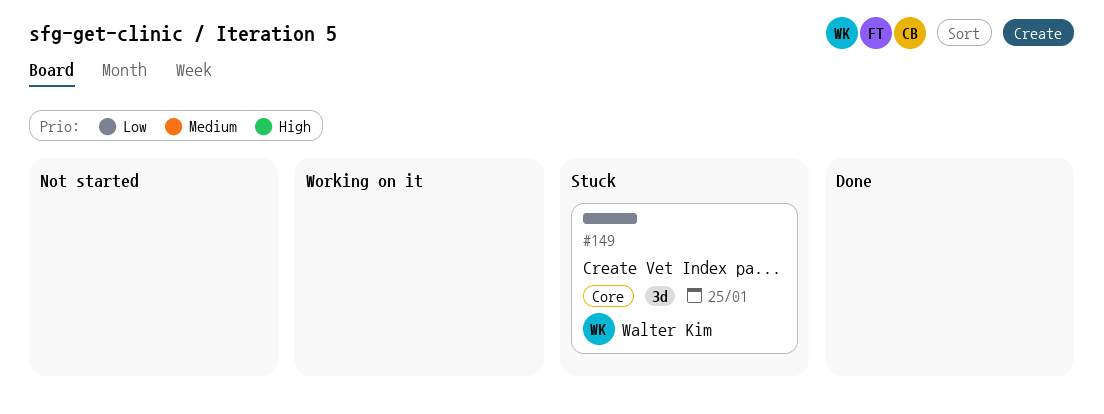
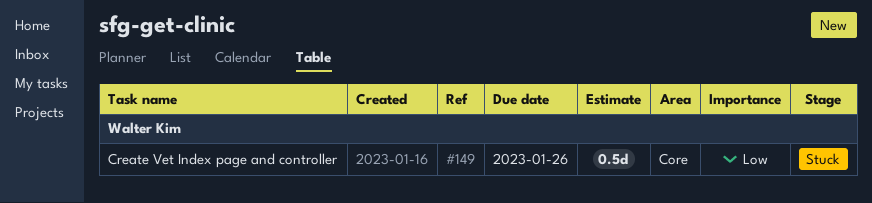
#149, estimate: 3d -> 0.5d
#149, due: Jan 25 -> Jan 26

